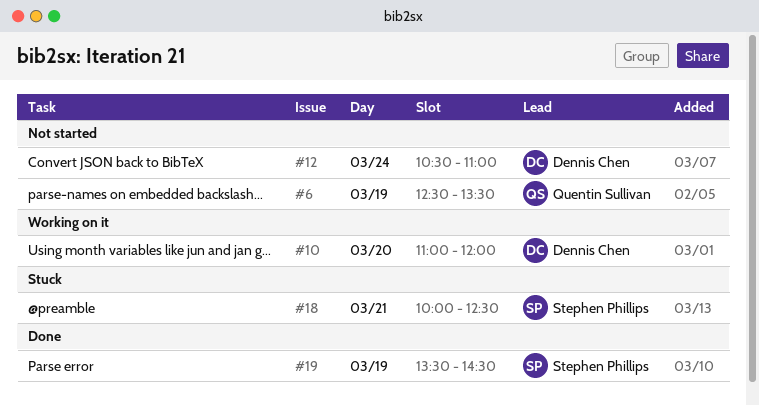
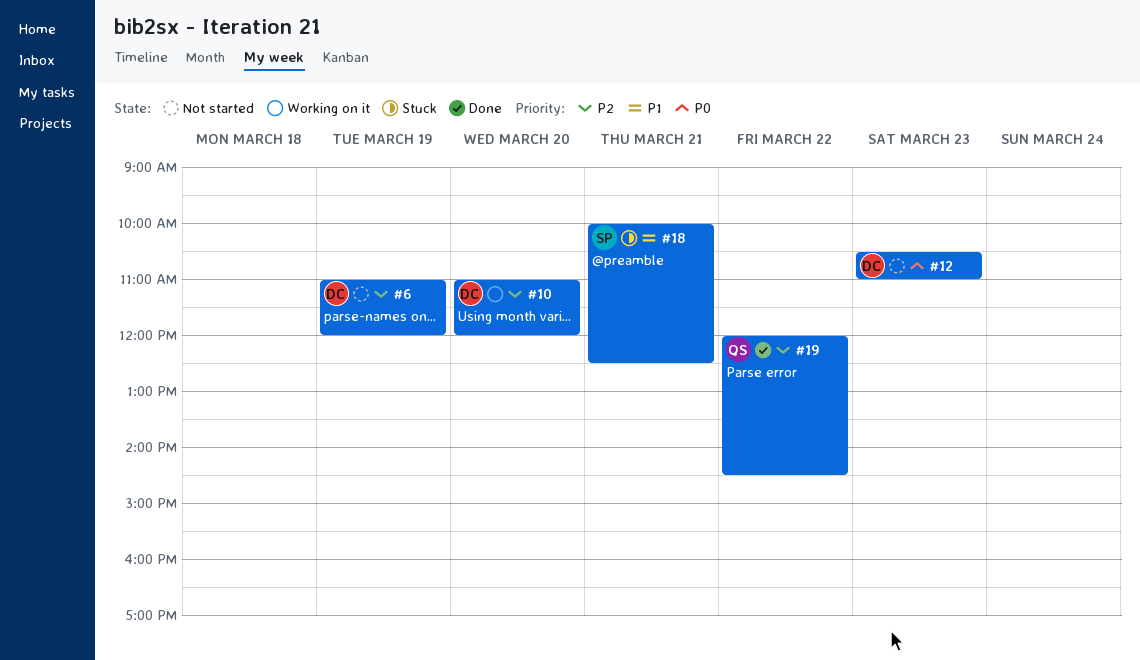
#6, owner: Quentin Sullivan -> Dennis Chen
#6, begins: 12:30 -> 11:00
#6, ends: 13:30 -> 12:00
#12, day: Mar 24 -> Mar 23
#19, owner: Stephen Phillips -> Quentin Sullivan
#19, day: Mar 19 -> Mar 22
#19, begins: 13:30 -> 12:00

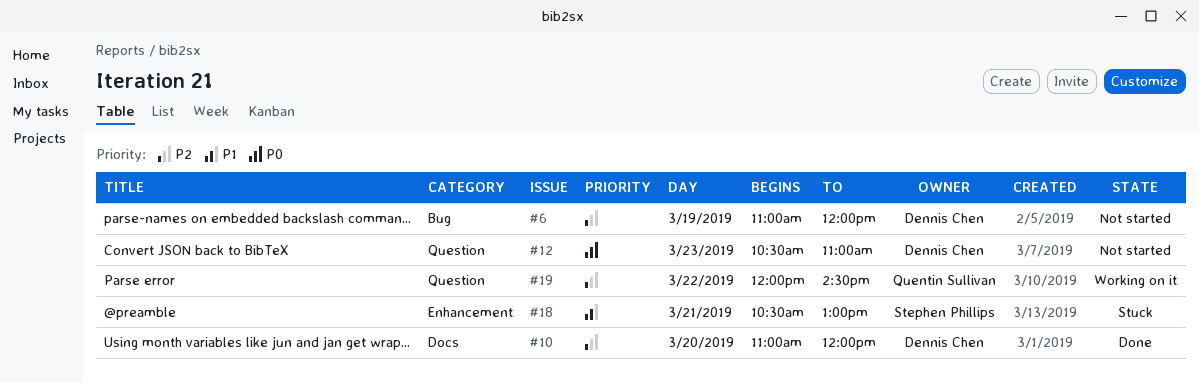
#10, status: Working on it -> Done
#18, begins: 10:00 -> 10:30
#18, ends: 12:30 -> 13:00
#19, status: Done -> Working on it

